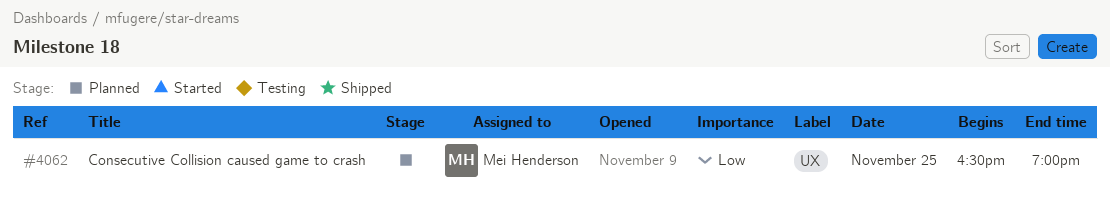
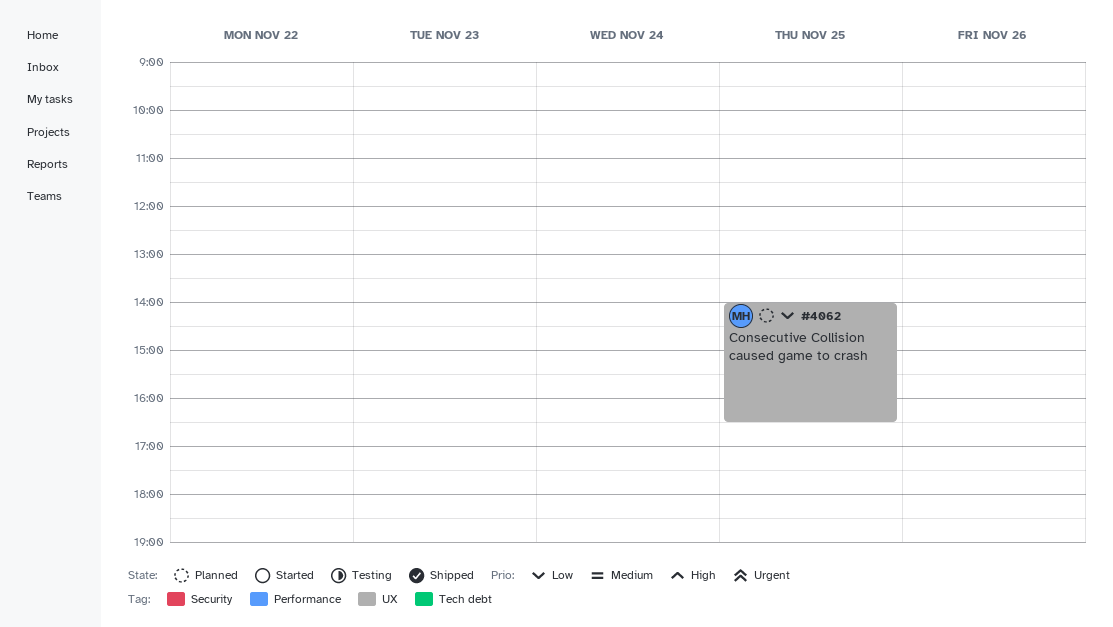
#4062, begins: 16:30 -> 14:00
#4062, ends: 19:00 -> 16:30

